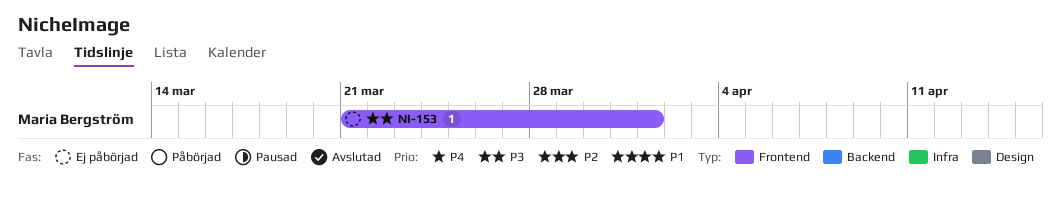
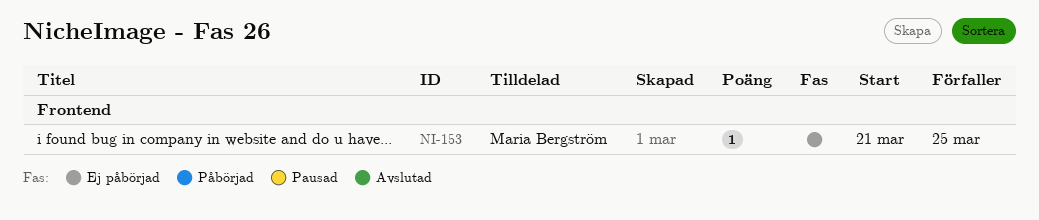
NI-153, due: Apr 1 -> Mar 25

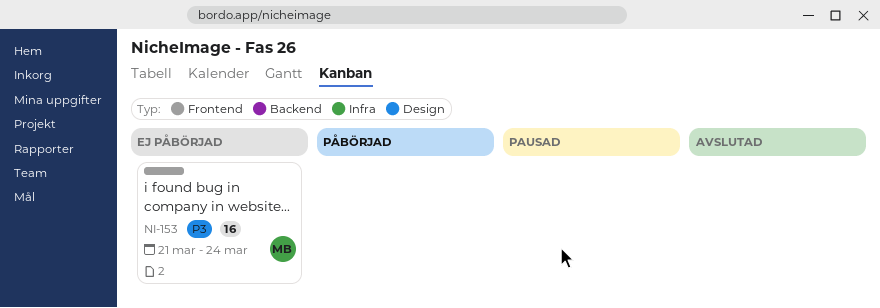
NI-153, estimate: 1 -> 16
NI-153, due: Mar 25 -> Mar 24

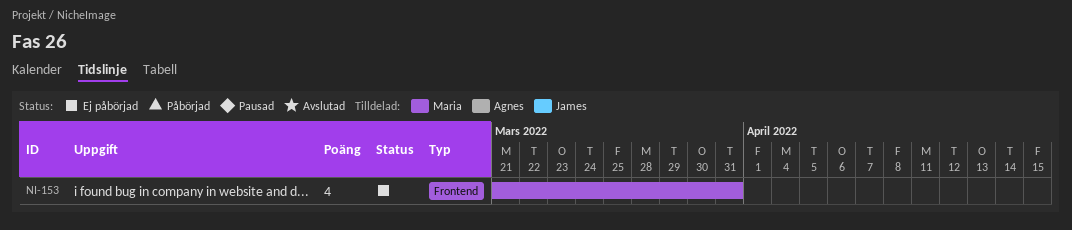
NI-153, estimate: 16 -> 4
NI-153, due: Mar 24 -> Mar 31

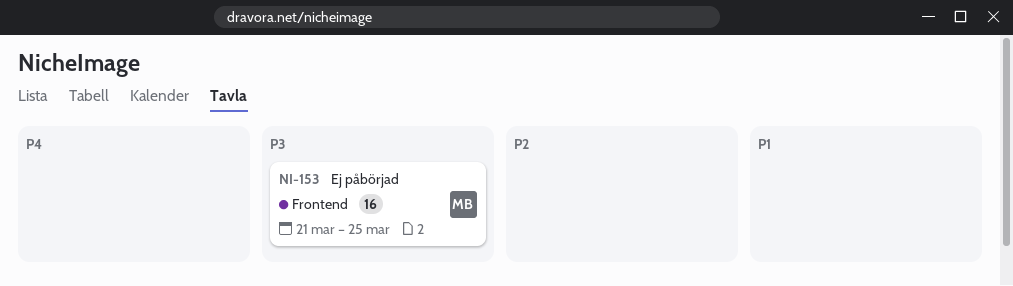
NI-153, estimate: 4 -> 16
NI-153, due: Mar 31 -> Mar 25

